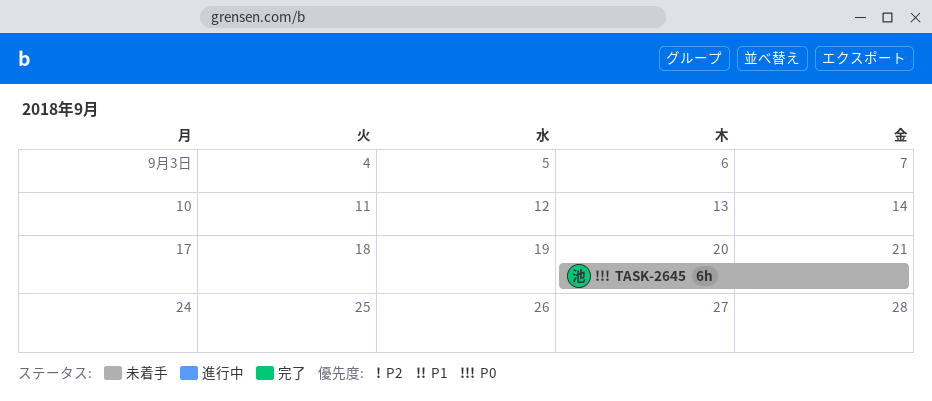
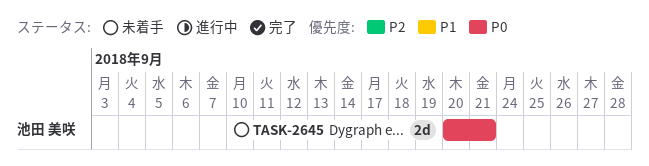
TASK-2645, estimate: 6h -> 2d

